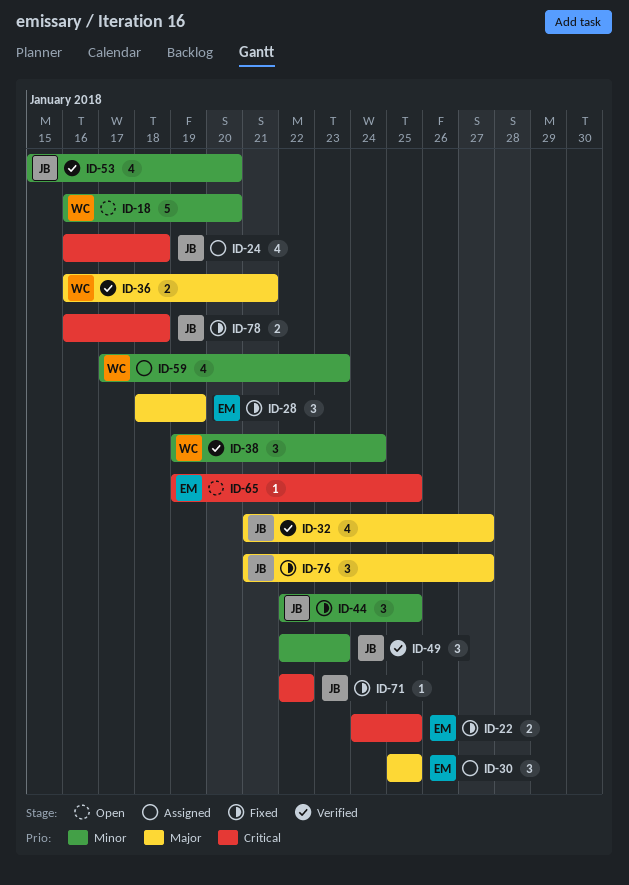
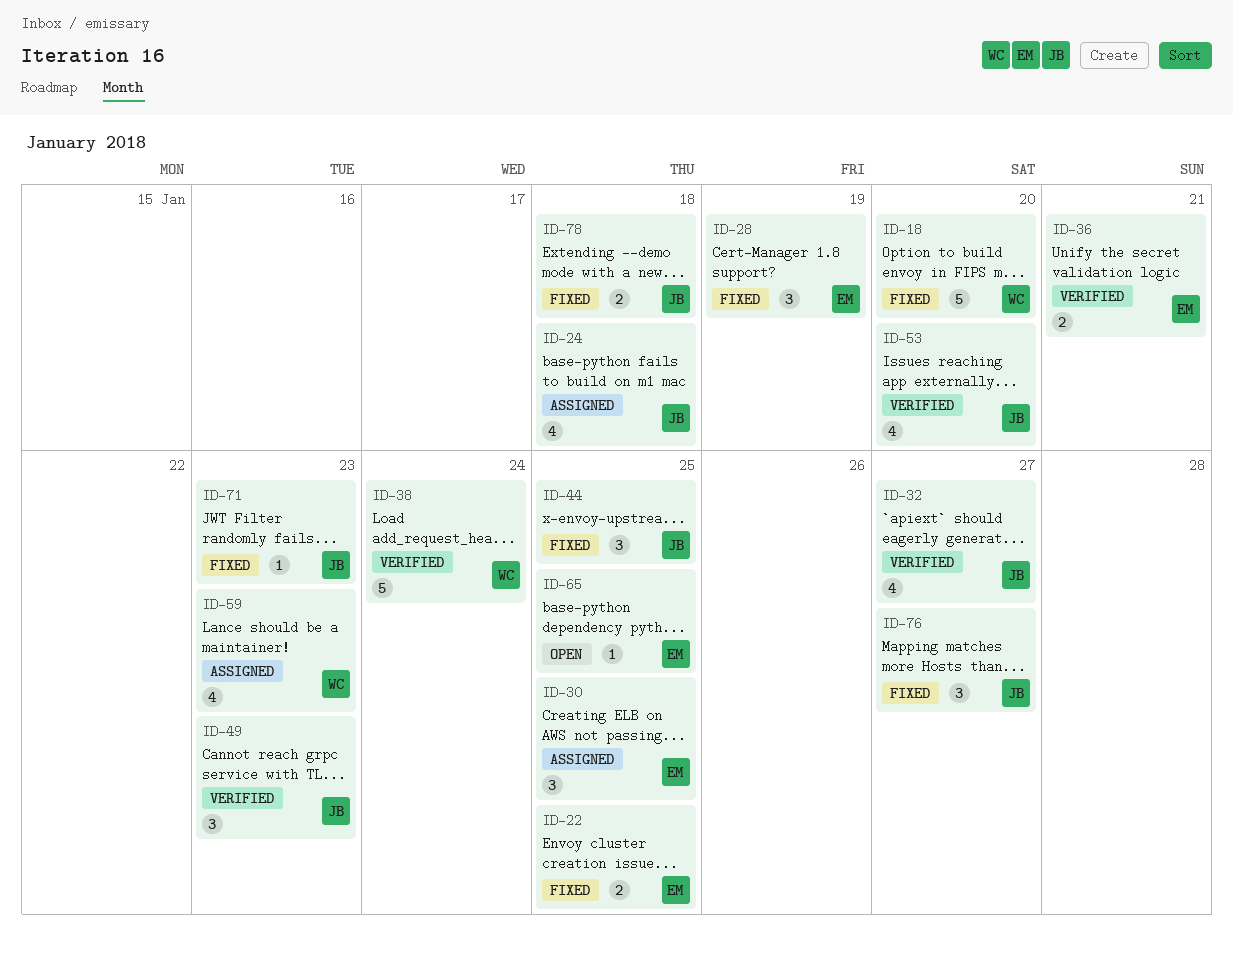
ID-18, status: Open -> Fixed
ID-36, owner: WC -> EM
ID-38, estimate: 3 -> 5
ID-71, due: Jan 22 -> Jan 23

